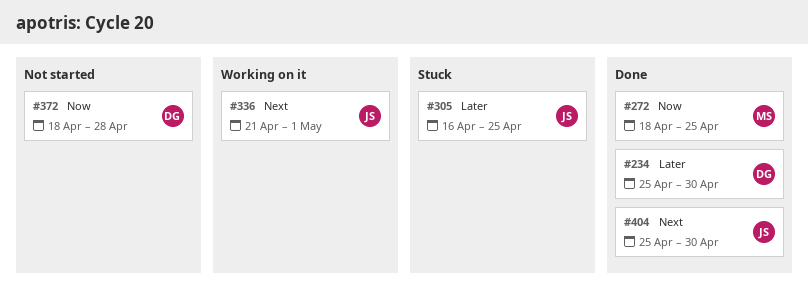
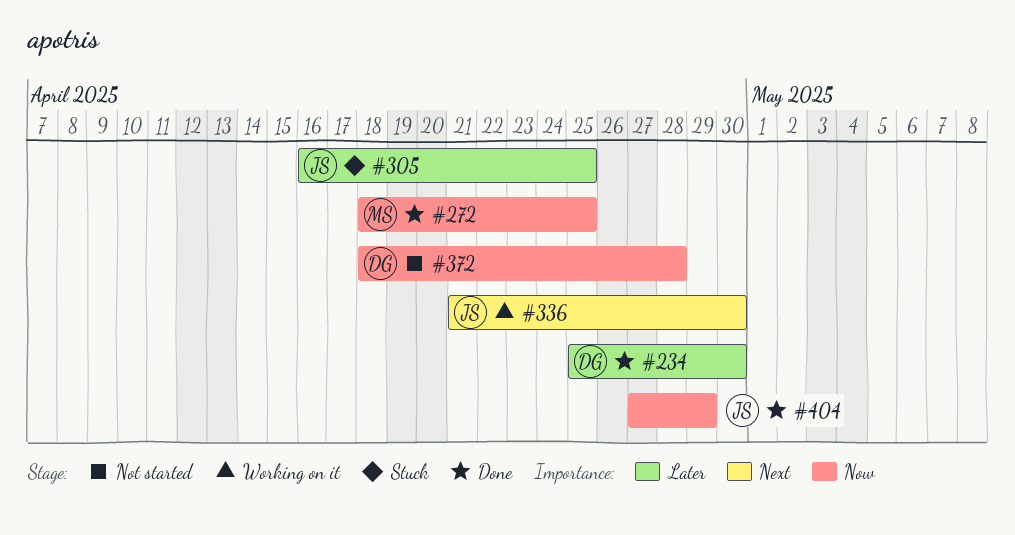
#336, due: May 1 -> Apr 30
#404, priority: Next -> Now
#404, start: Apr 25 -> Apr 27
#404, due: Apr 30 -> Apr 29

